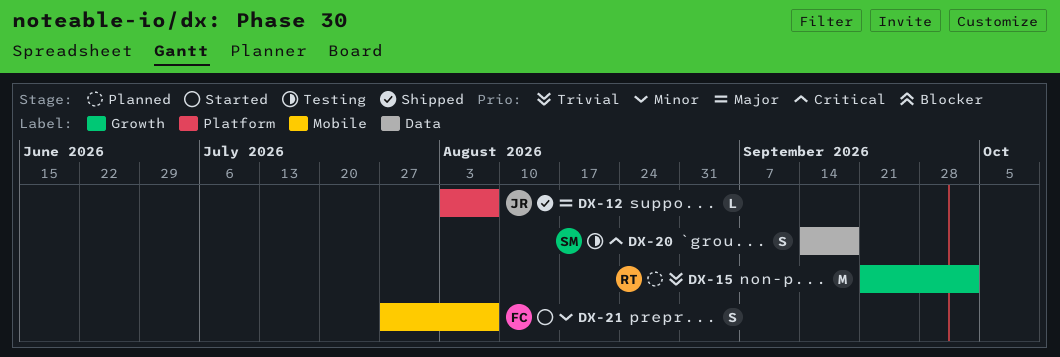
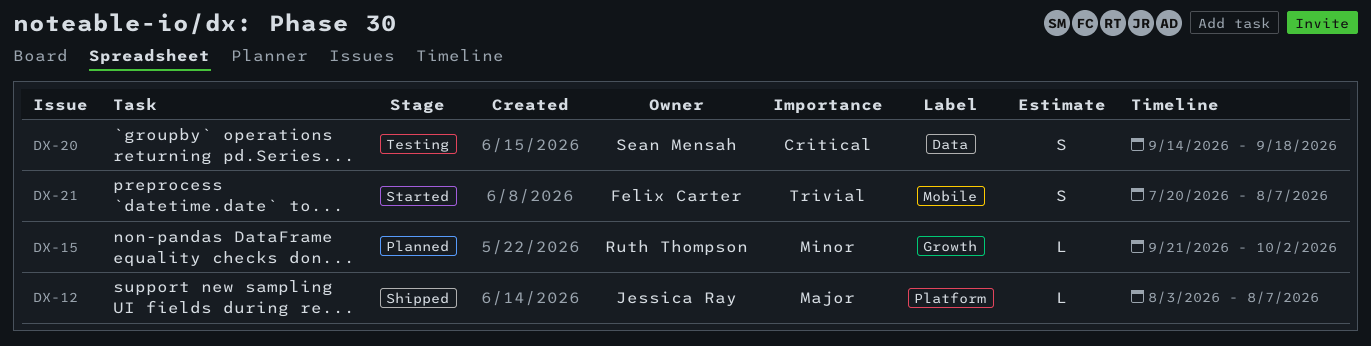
DX-15, priority: Trivial -> Minor
DX-15, estimate: M -> L
DX-21, priority: Minor -> Trivial
DX-21, start: Jul 27 -> Jul 20

